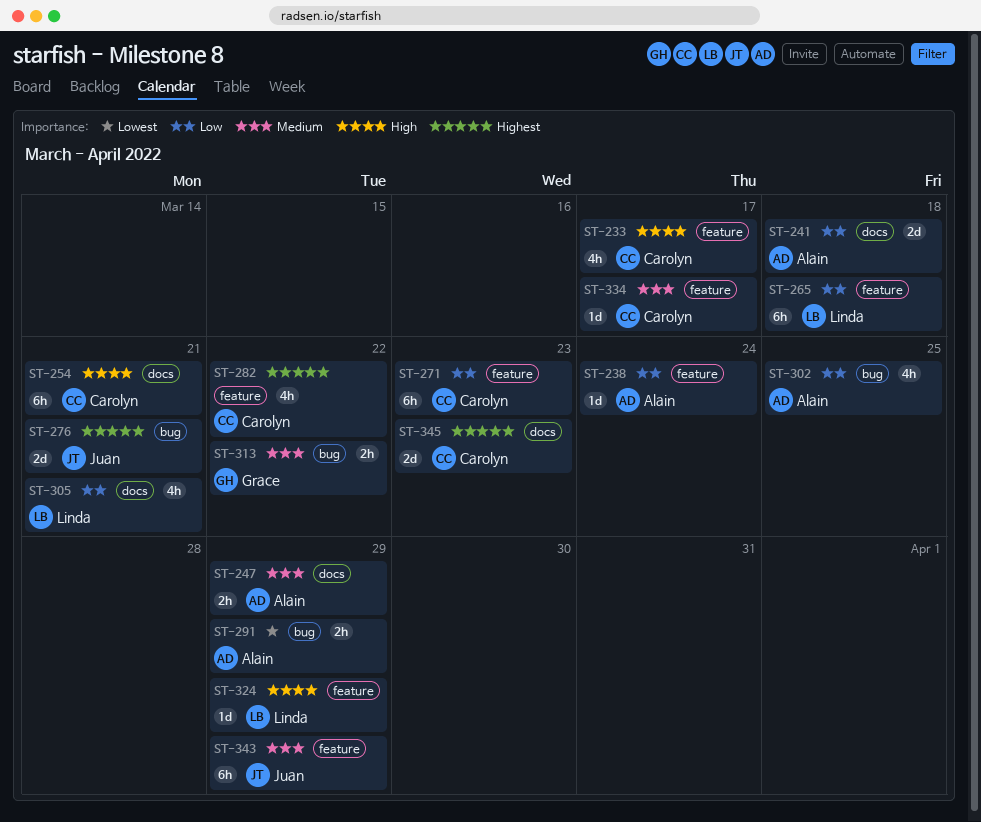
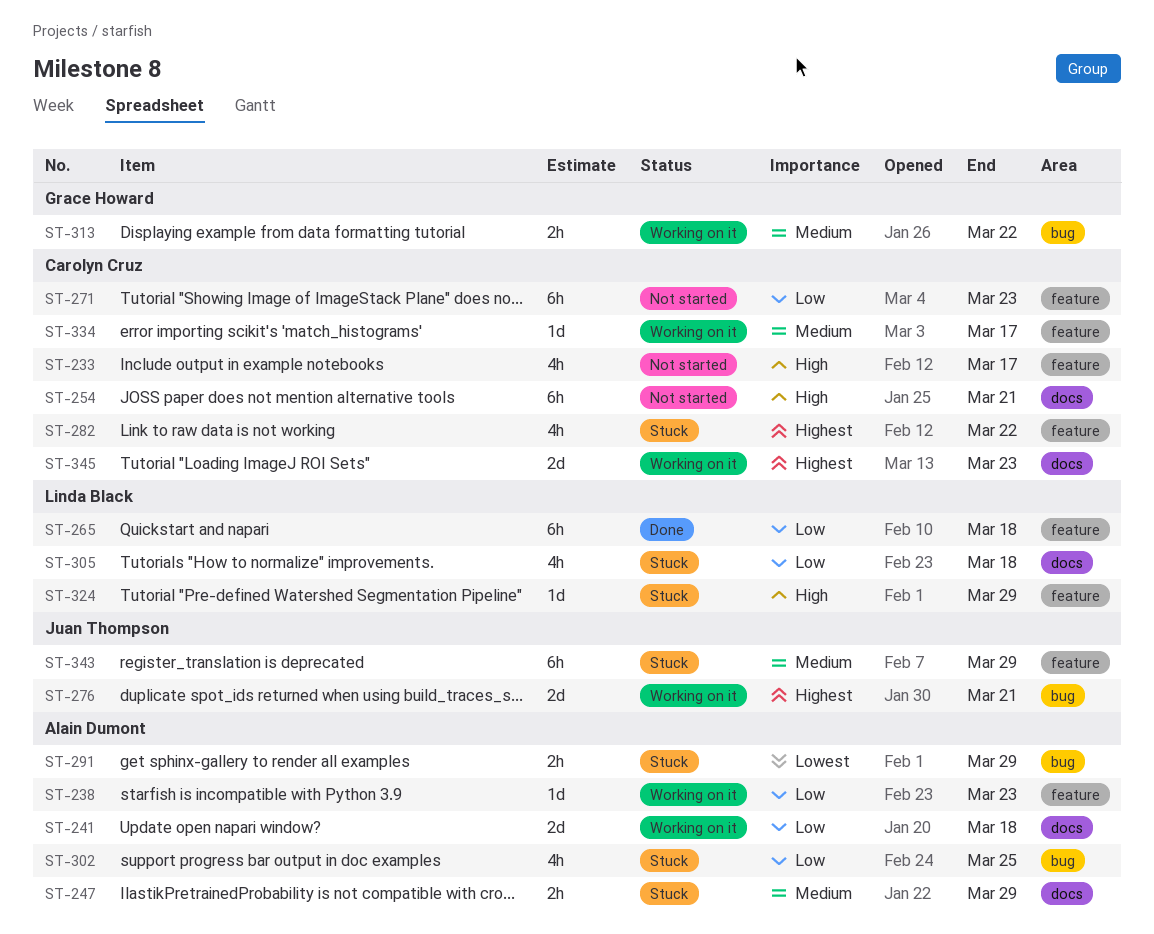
ST-238, due: Mar 24 -> Mar 23
ST-305, due: Mar 21 -> Mar 18

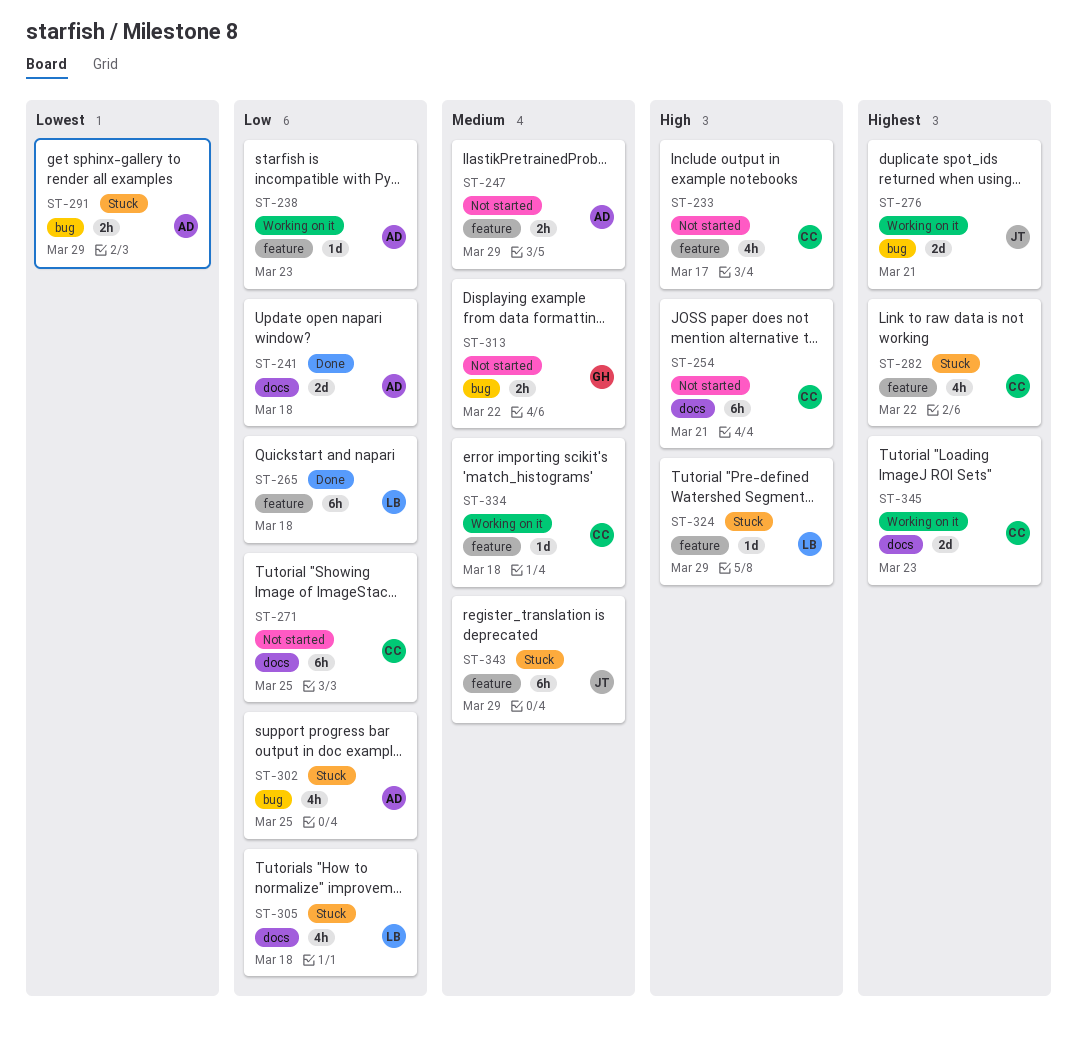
ST-241, status: Working on it -> Done
ST-247, status: Stuck -> Not started
ST-247, label: docs -> feature
ST-271, label: feature -> docs
ST-271, due: Mar 23 -> Mar 25
ST-313, status: Working on it -> Not started
ST-334, due: Mar 17 -> Mar 18

